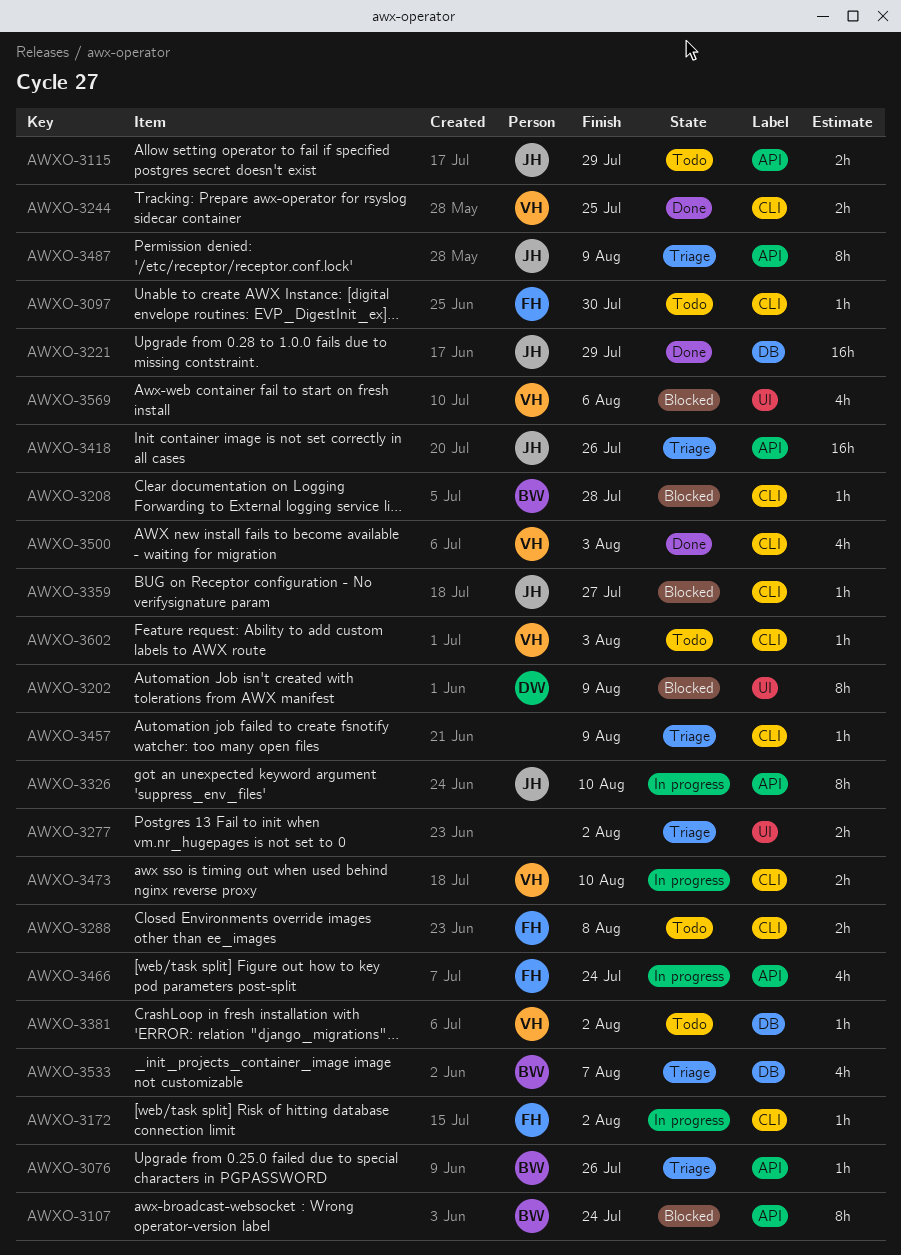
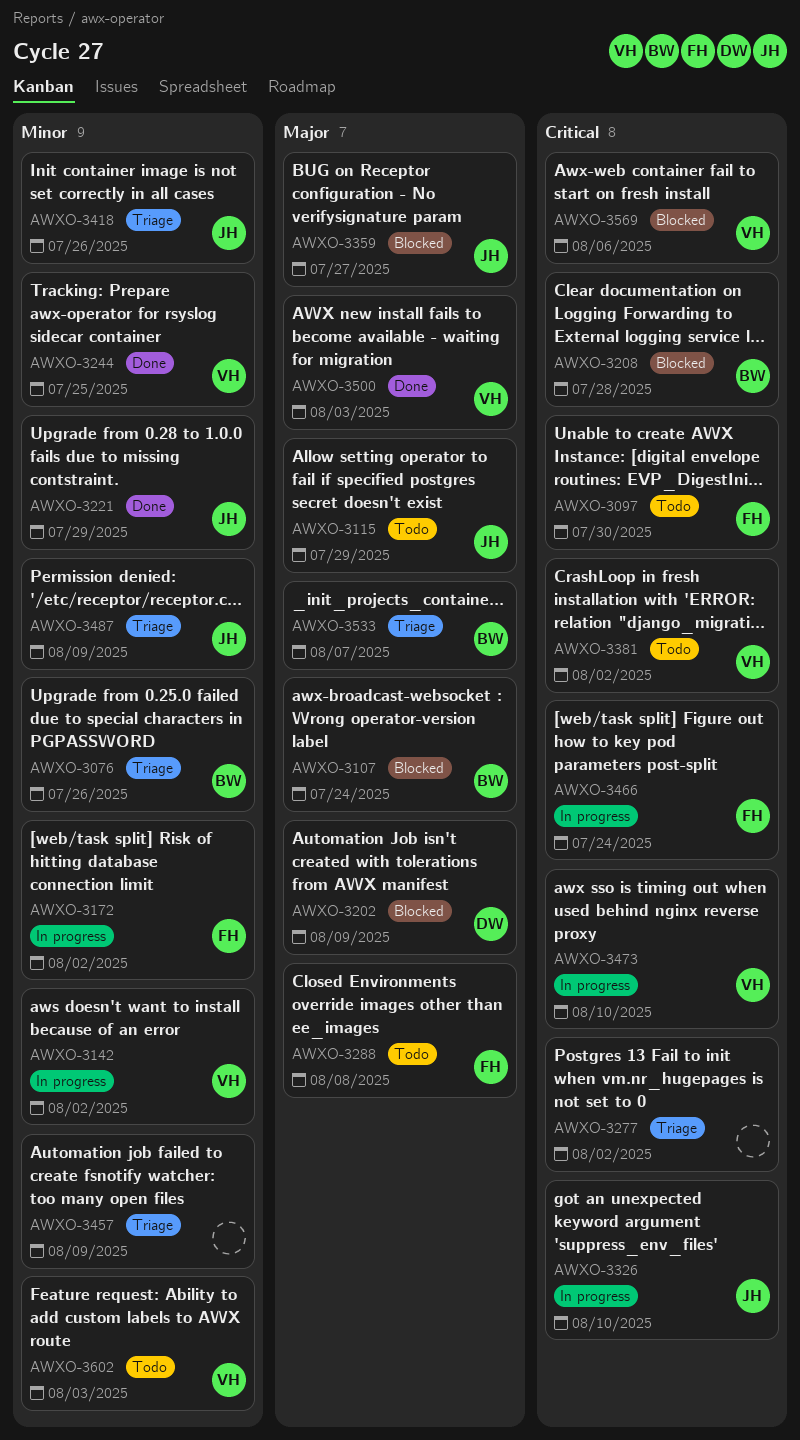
AWXO-3142: none -> present

